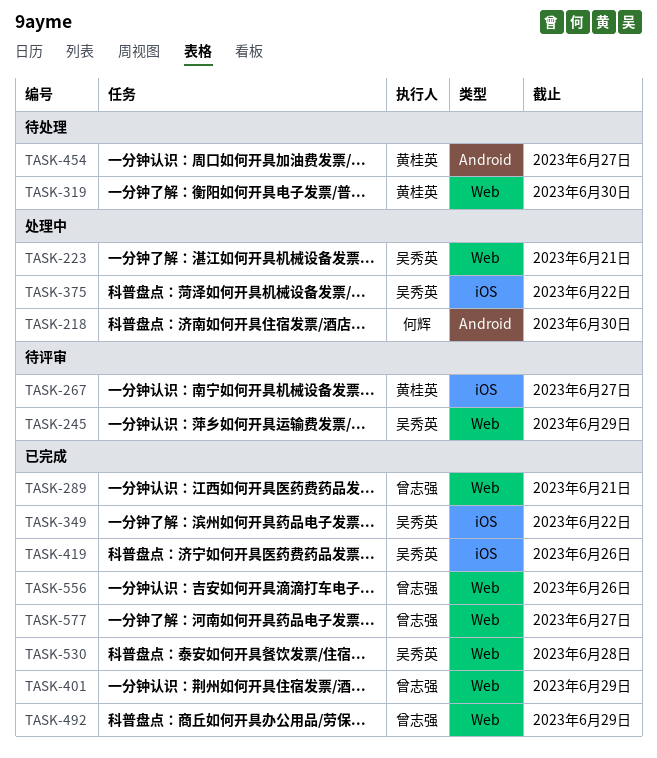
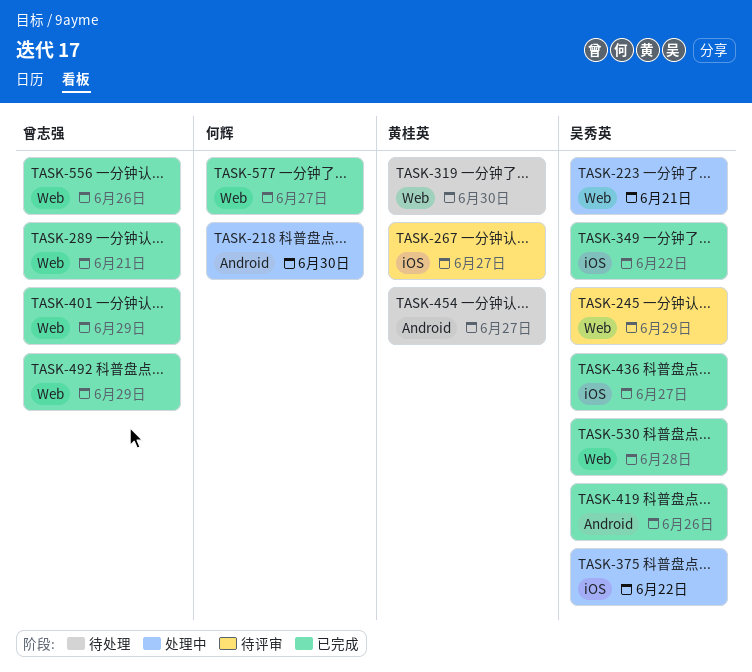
TASK-419, label: iOS -> Android
TASK-436: none -> present
TASK-577, owner: 曾志强 -> 何辉

